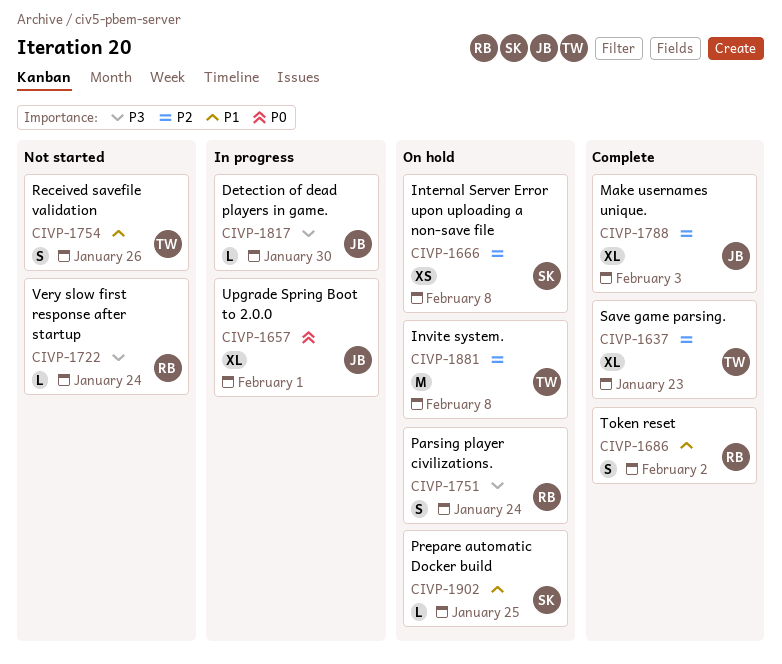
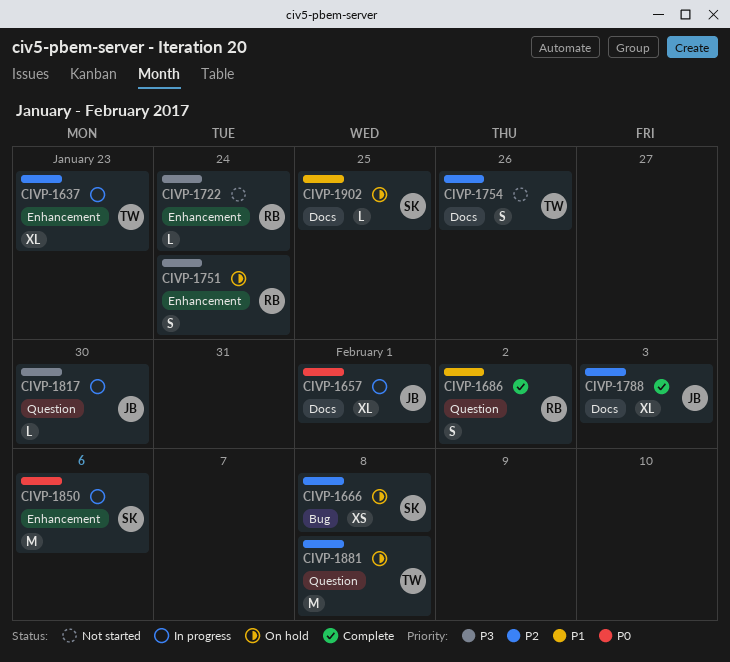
CIVP-1637, status: Complete -> In progress
CIVP-1754, priority: P1 -> P2
CIVP-1850: none -> present

